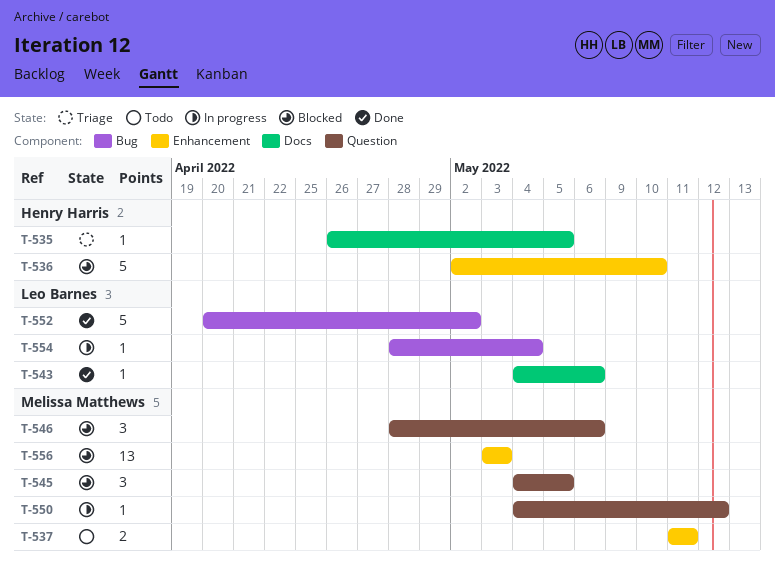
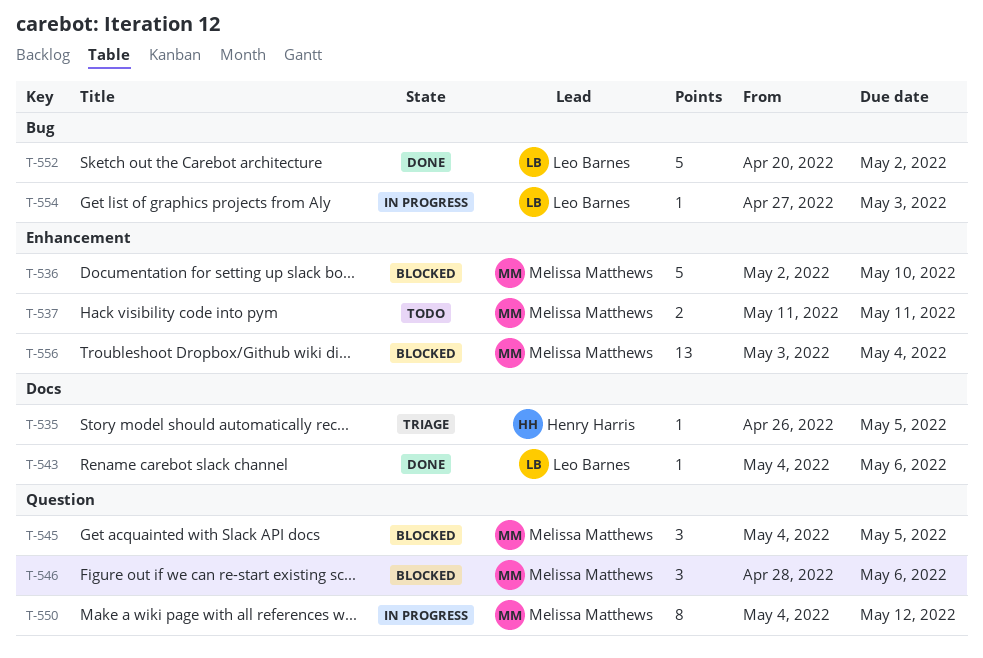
T-536, owner: Henry Harris -> Melissa Matthews
T-550, estimate: 1 -> 8
T-554, start: Apr 28 -> Apr 27
T-554, due: May 4 -> May 3
T-556, due: May 3 -> May 4

